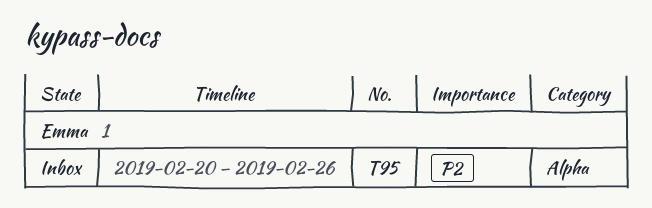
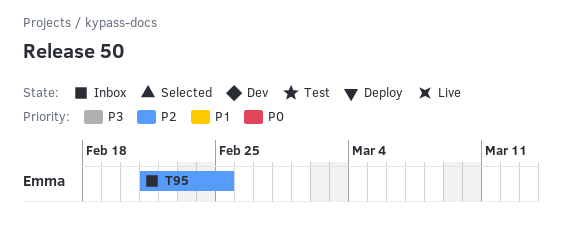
T95, start: Feb 20 -> Feb 21
T95, due: Feb 26 -> Feb 25

